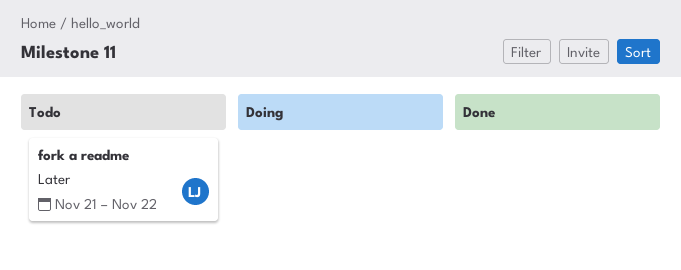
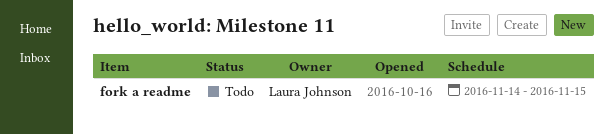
fork a readme, start: Nov 21 -> Nov 14
fork a readme, due: Nov 22 -> Nov 15

